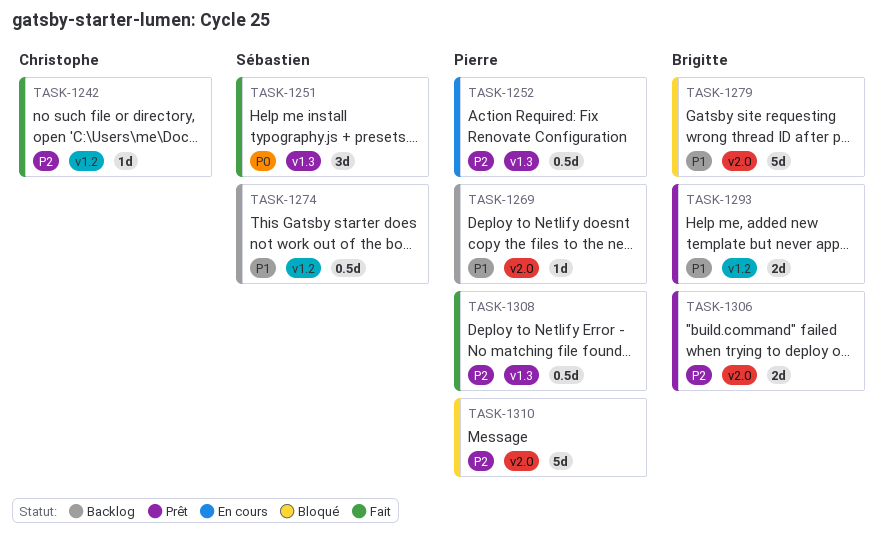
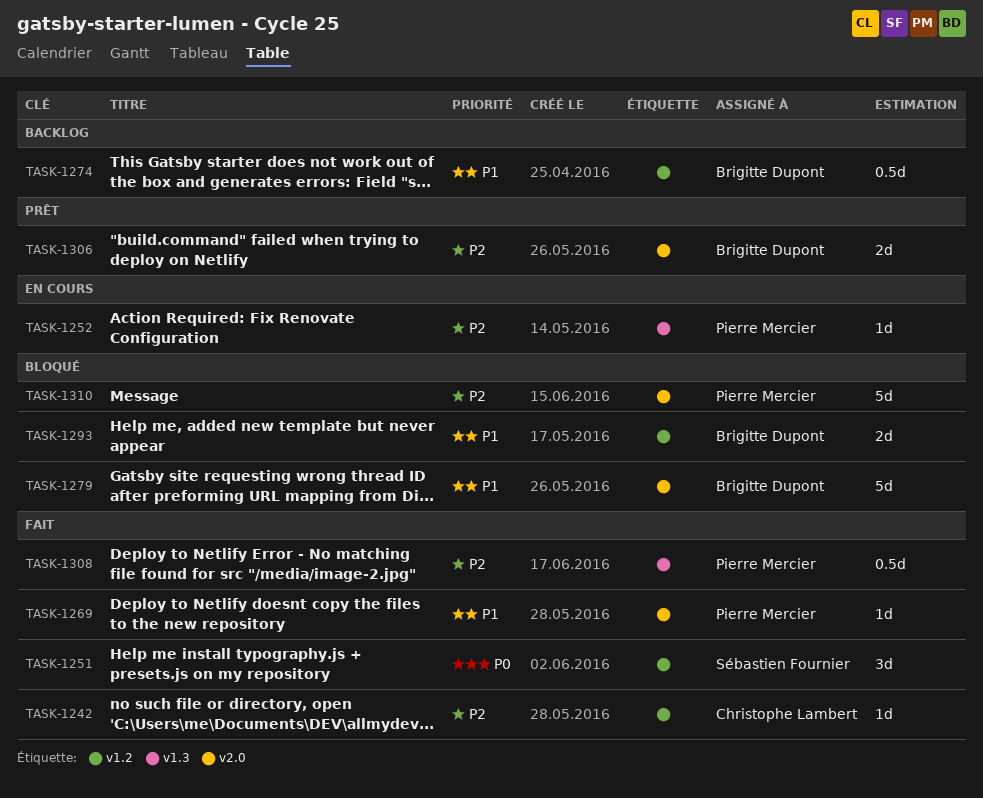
TASK-1251, label: v1.3 -> v1.2
TASK-1252, estimate: 0.5d -> 1d
TASK-1269, status: Backlog -> Fait
TASK-1274, owner: Sébastien Fournier -> Brigitte Dupont
TASK-1293, status: Prêt -> Bloqué

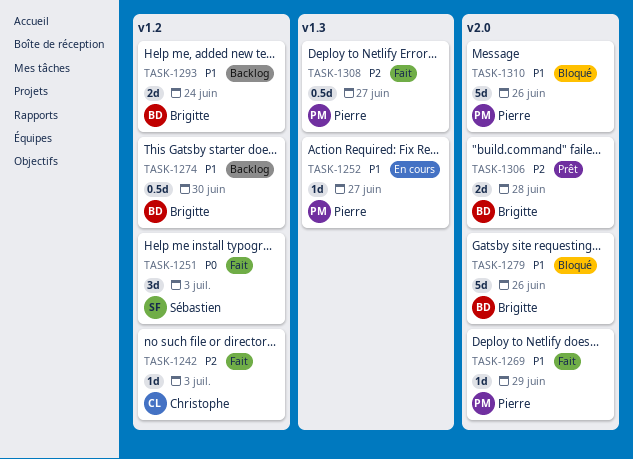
TASK-1252, priority: P2 -> P1
TASK-1293, status: Bloqué -> Backlog
TASK-1310, priority: P2 -> P1

